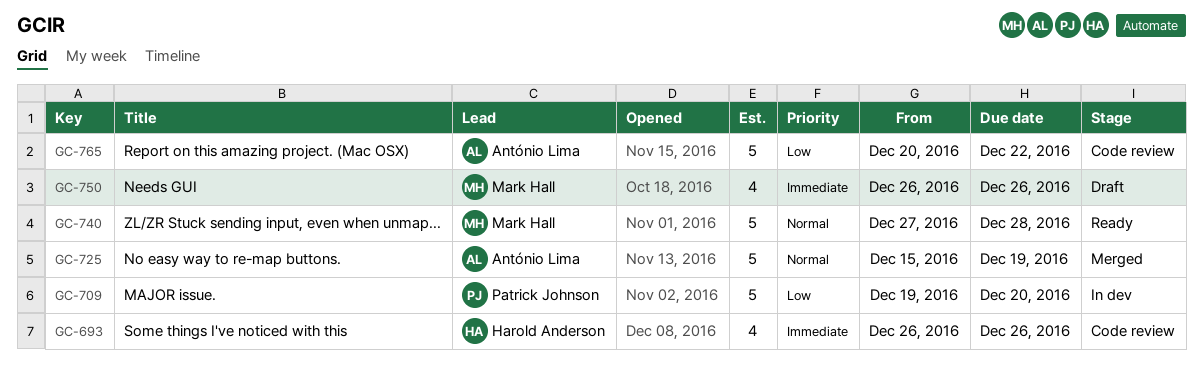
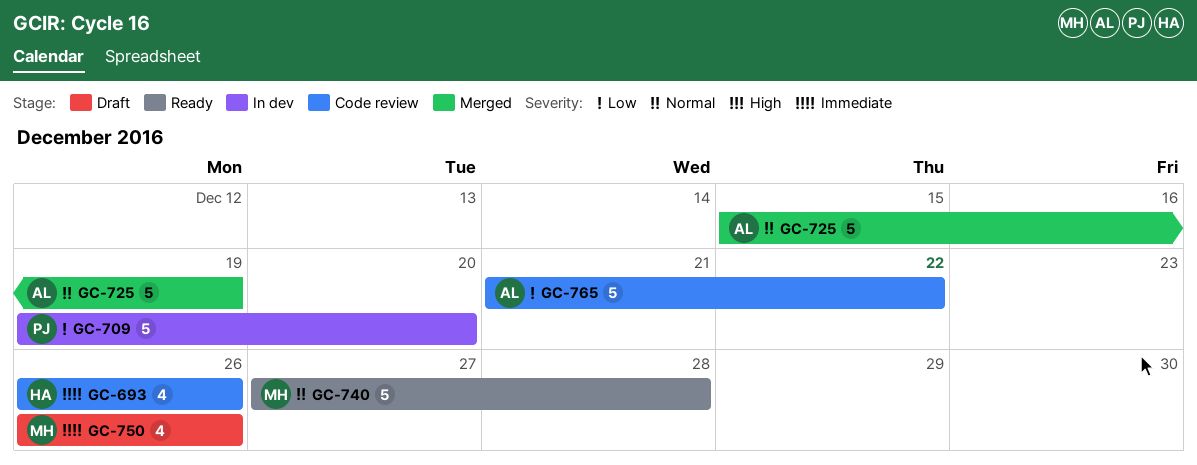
GC-765, start: Dec 20 -> Dec 21

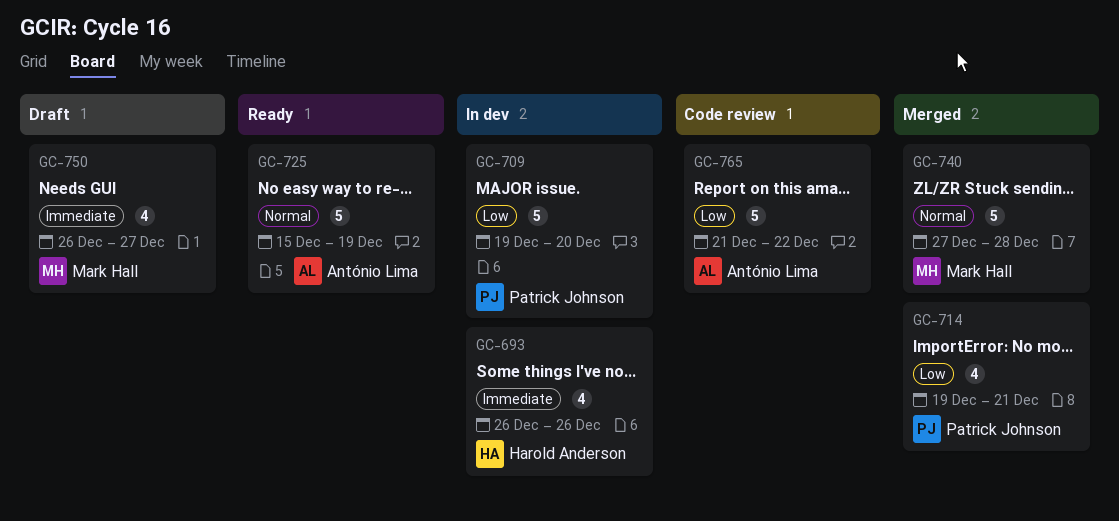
GC-693, status: Code review -> In dev
GC-714: none -> present
GC-725, status: Merged -> Ready
GC-740, status: Ready -> Merged
GC-750, due: Dec 26 -> Dec 27

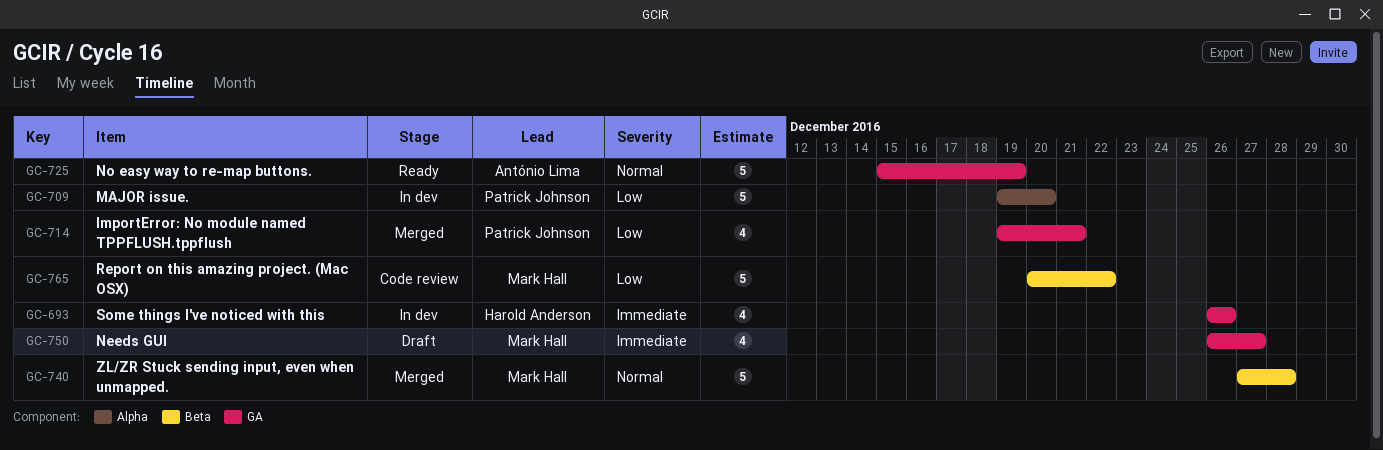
GC-765, owner: António Lima -> Mark Hall
GC-765, start: Dec 21 -> Dec 20

